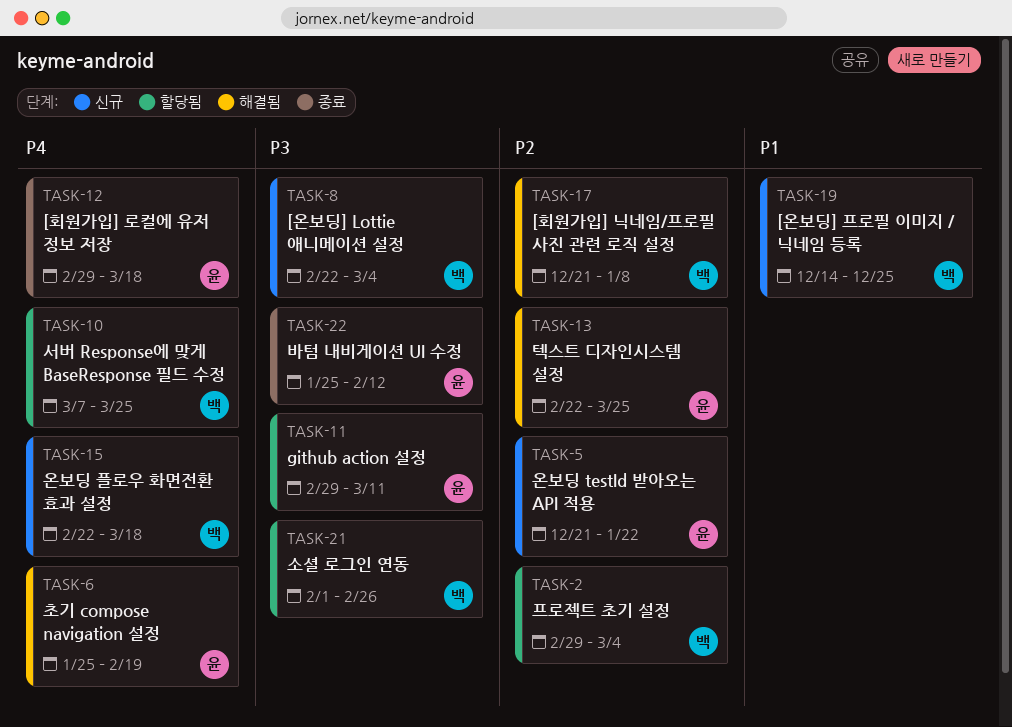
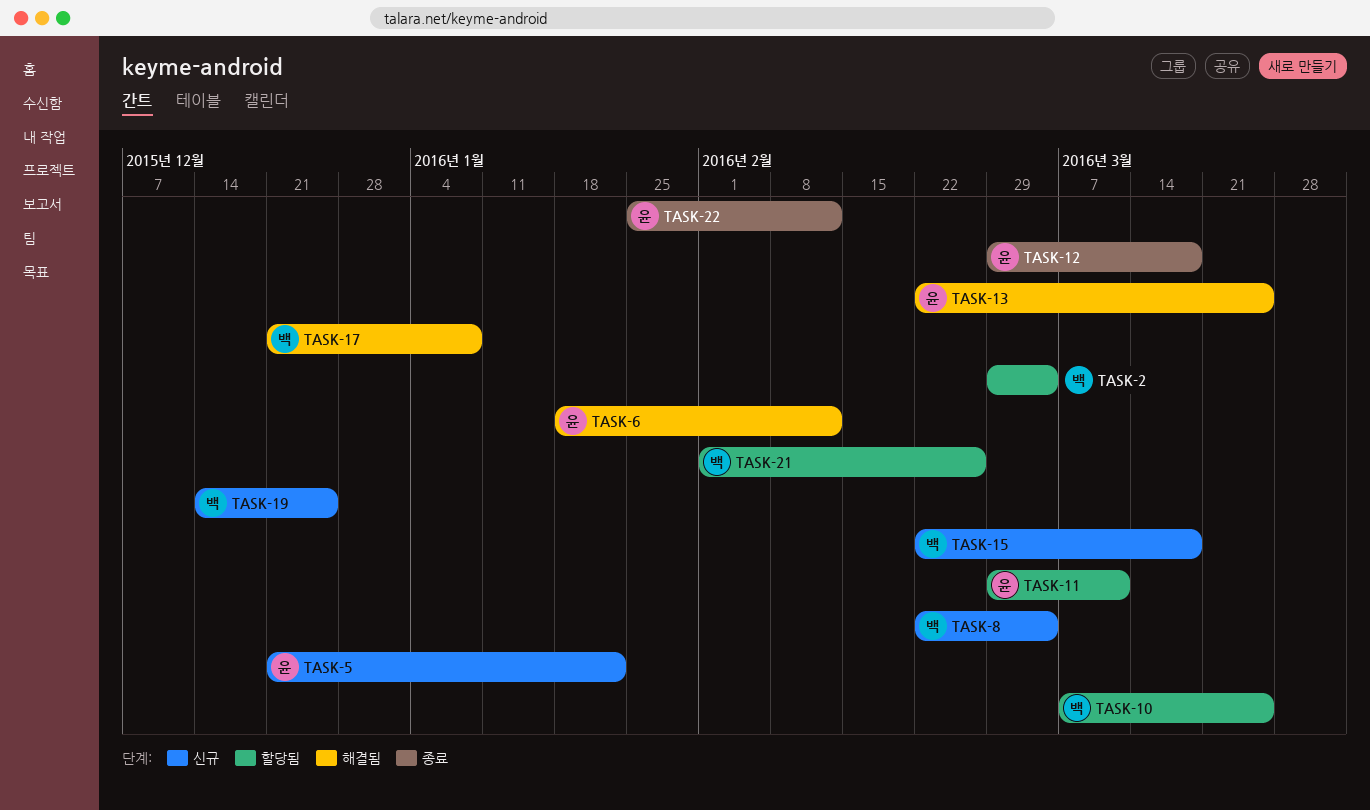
TASK-6, start: Jan 25 -> Jan 18
TASK-6, due: Feb 19 -> Feb 12

